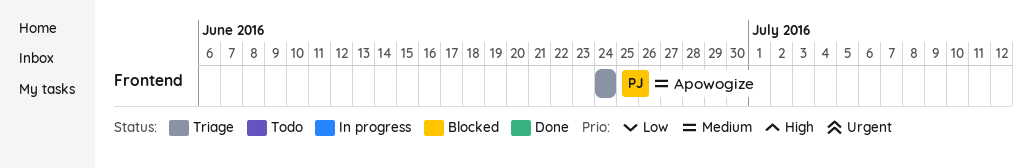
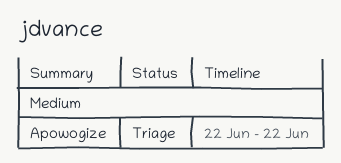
Apowogize, start: Jun 24 -> Jun 22
Apowogize, due: Jun 24 -> Jun 22

